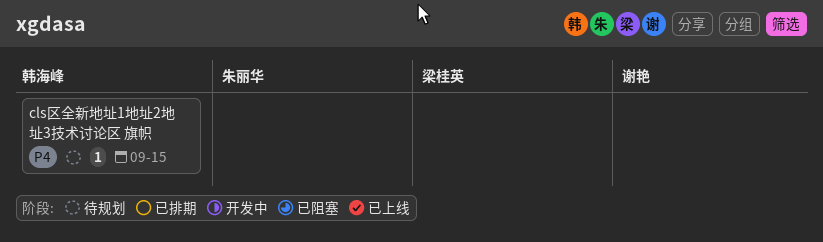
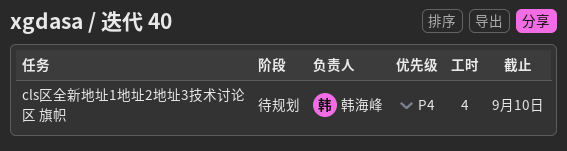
cls区全新地址1地址2地址3技术讨论区 旗帜, estimate: 1 -> 4
cls区全新地址1地址2地址3技术讨论区 旗帜, due: Sep 15 -> Sep 10

